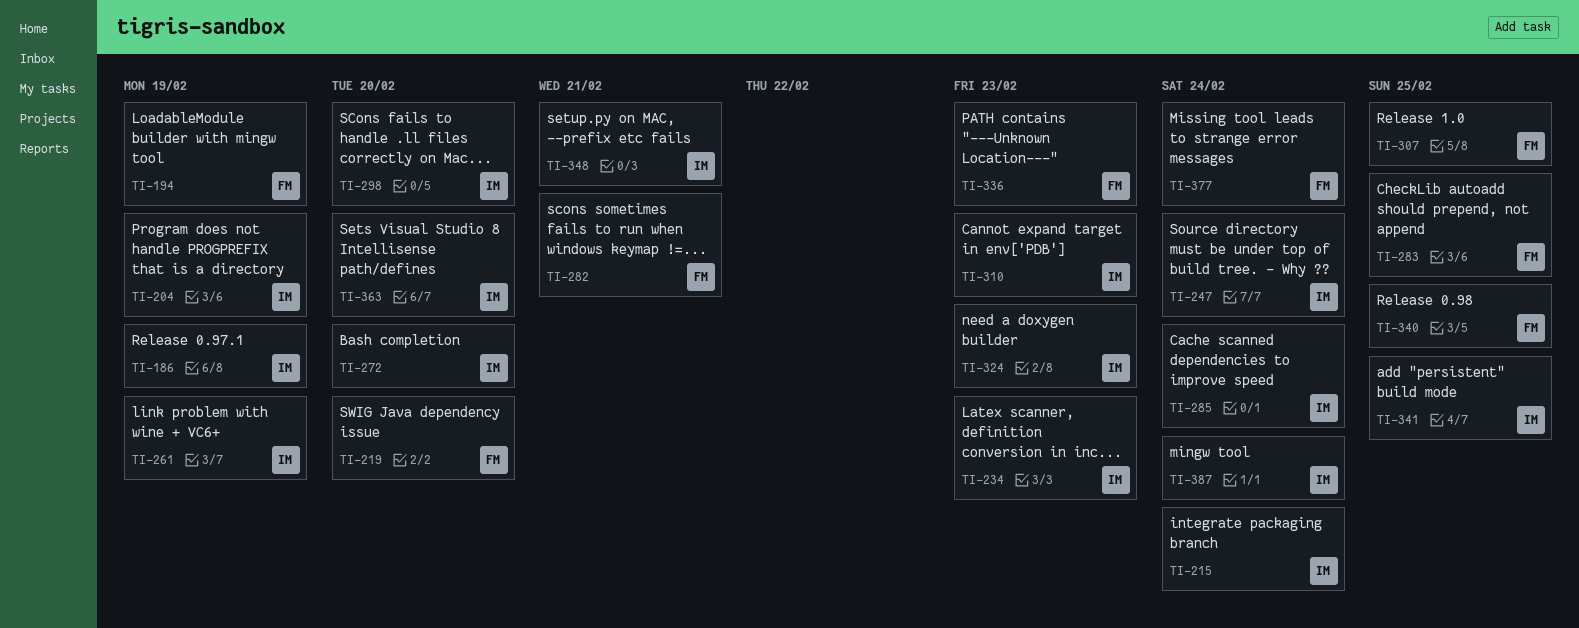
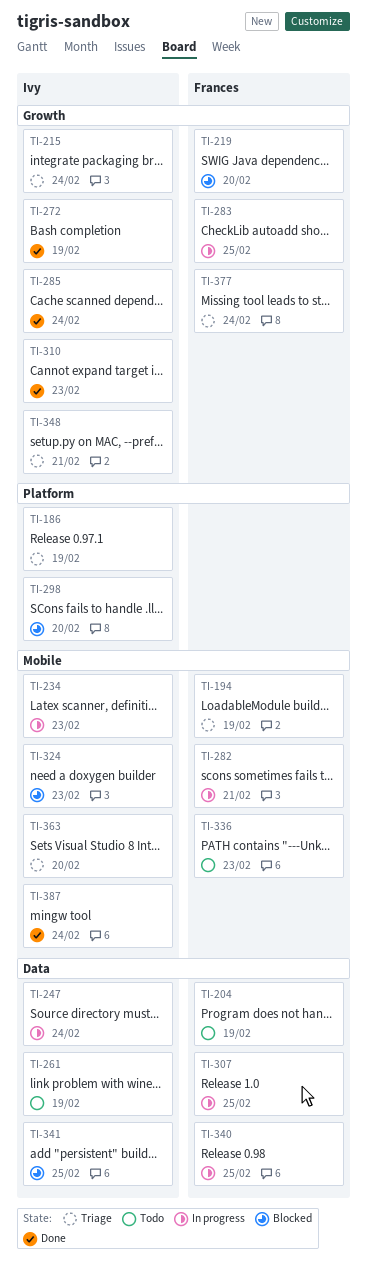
TI-204, owner: Ivy -> Frances
TI-272, due: Feb 20 -> Feb 19

